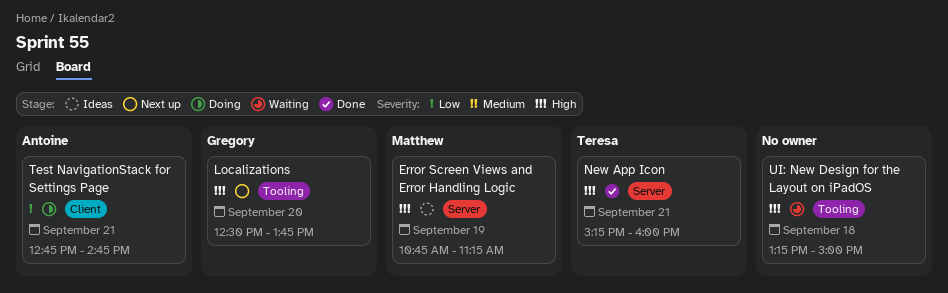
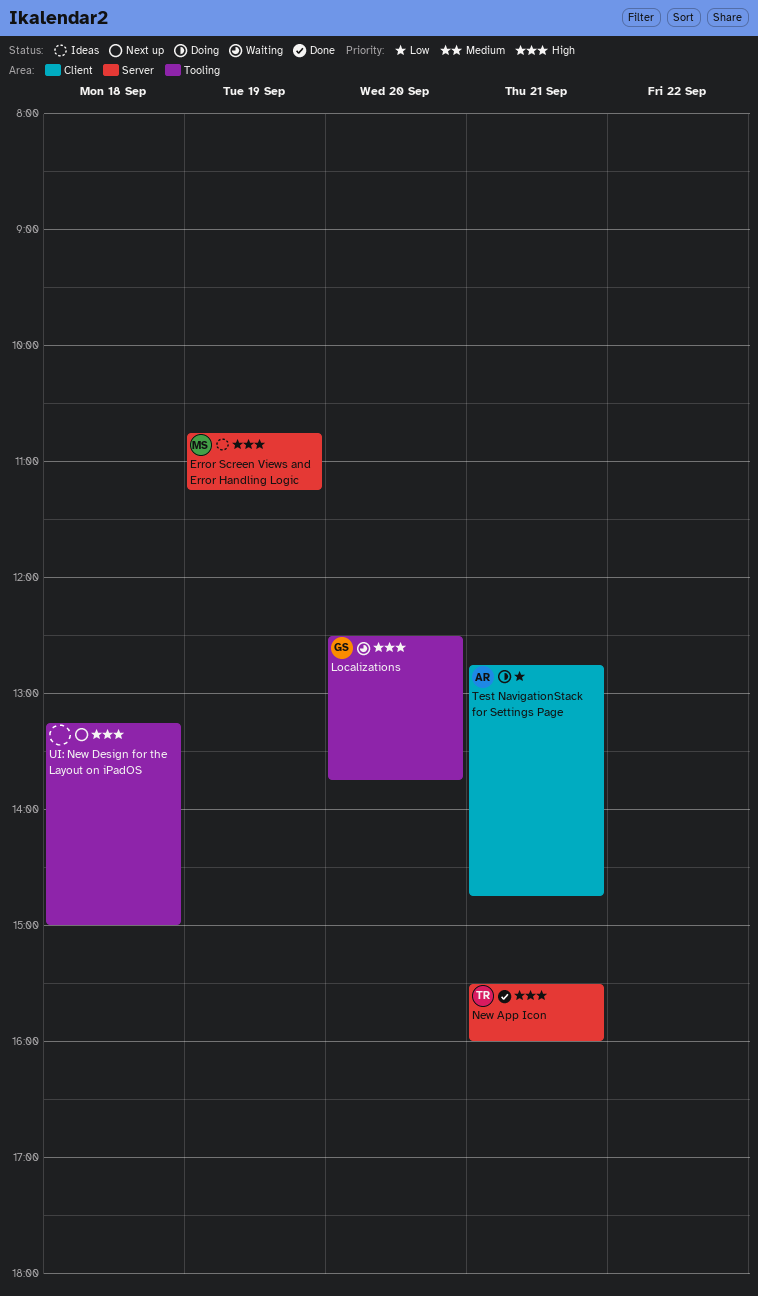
Localizations, status: Next up -> Waiting
New App Icon, begins: 15:15 -> 15:30
UI: New Design for the Layout on iPadOS, status: Waiting -> Next up

